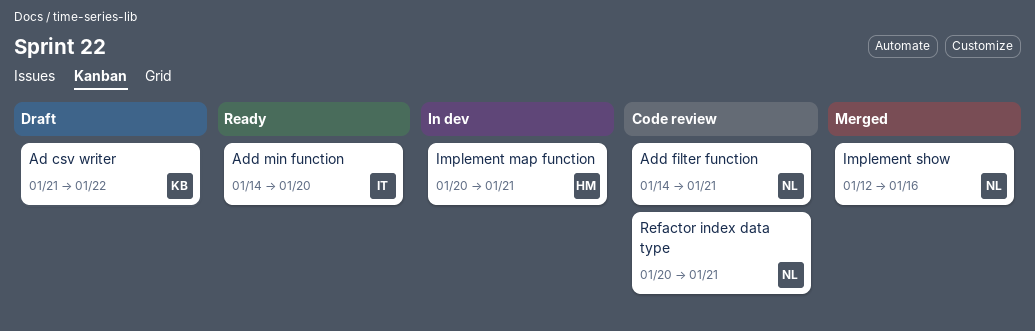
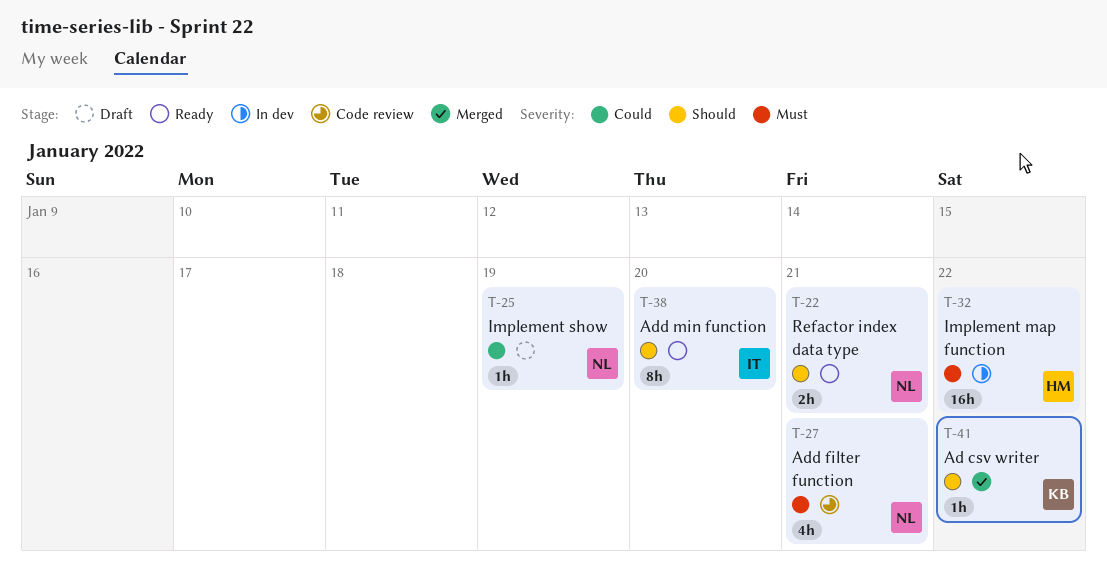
Ad csv writer, status: Draft -> Merged
Implement map function, due: Jan 21 -> Jan 22
Implement show, status: Merged -> Draft
Implement show, due: Jan 16 -> Jan 19
Refactor index data type, status: Code review -> Ready

